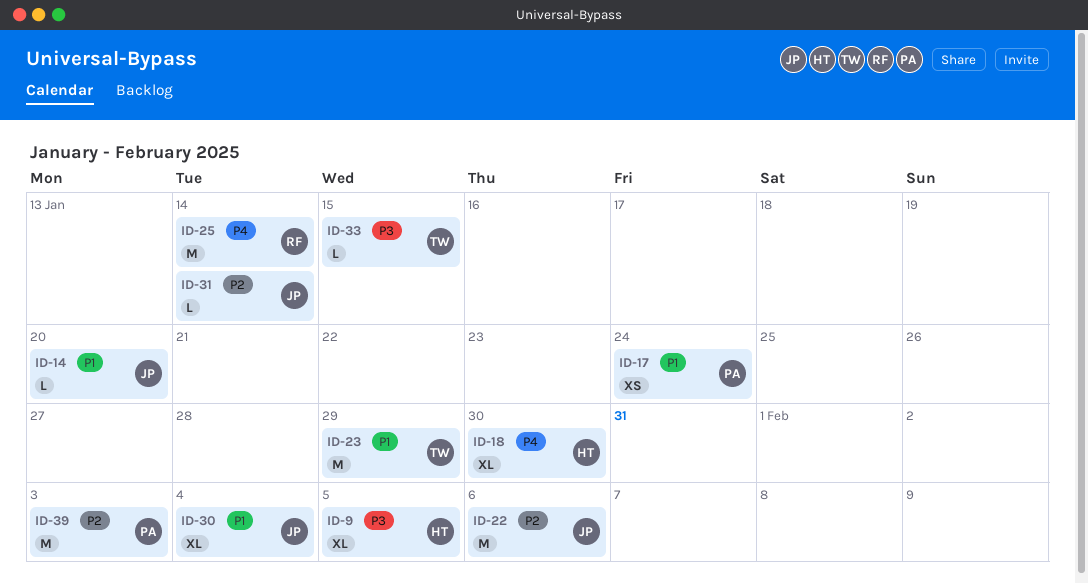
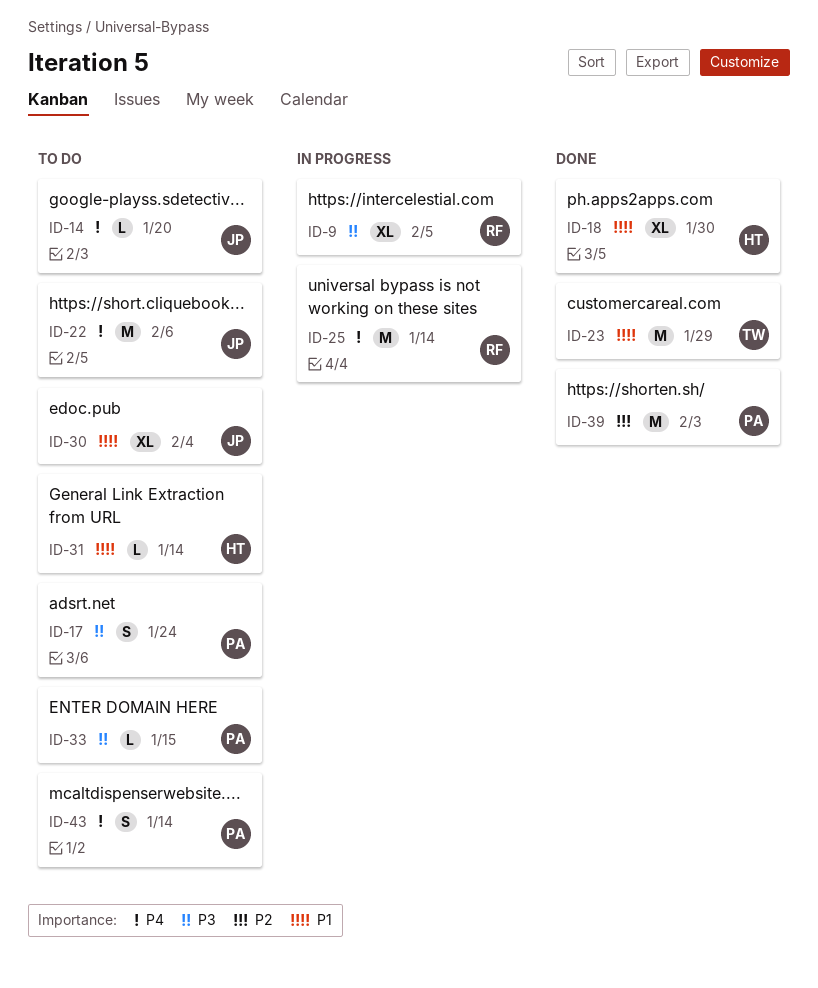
ID-9, owner: HT -> RF
ID-14, priority: P1 -> P4
ID-17, priority: P1 -> P3
ID-17, estimate: XS -> S
ID-18, priority: P4 -> P1
ID-22, priority: P2 -> P4
ID-31, owner: JP -> HT
ID-31, priority: P2 -> P1
ID-33, owner: TW -> PA
ID-43: none -> present

